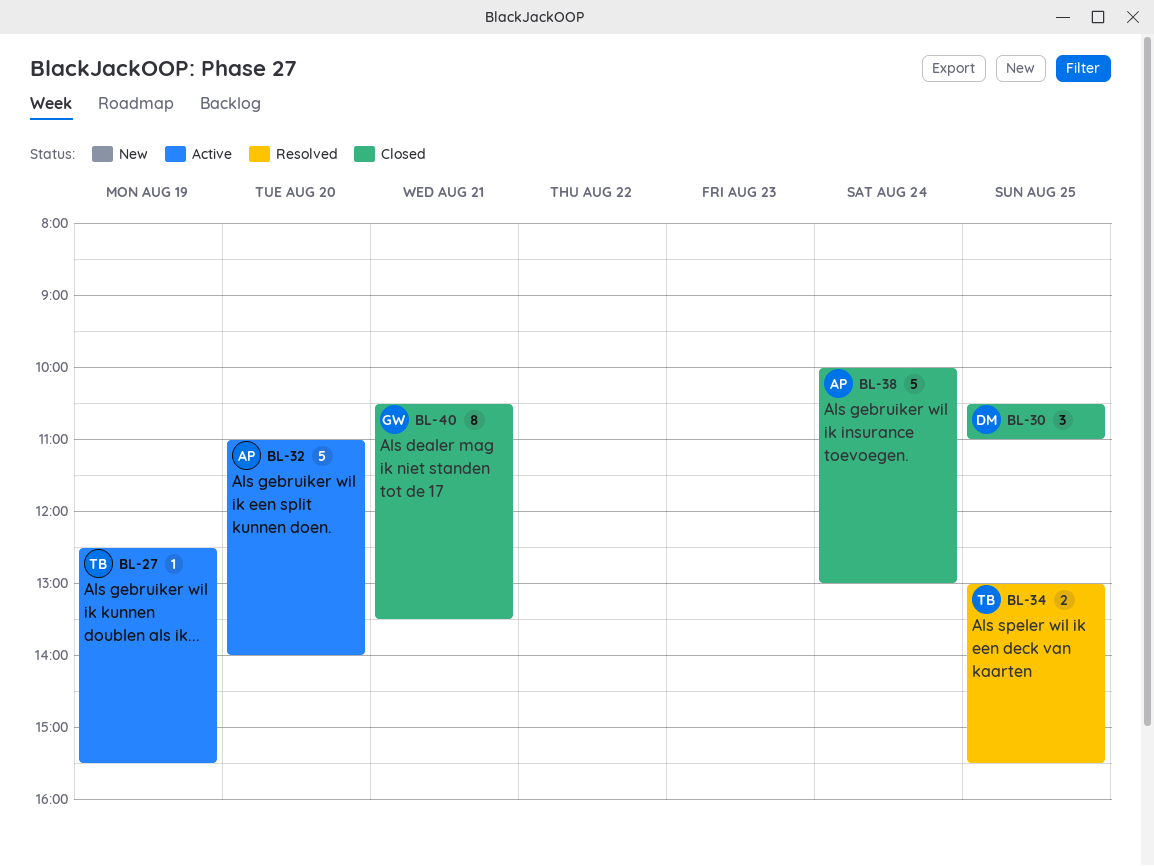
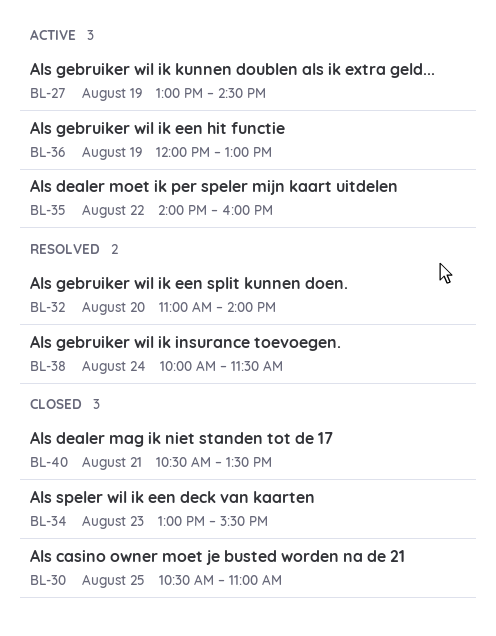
BL-27, begins: 12:30 -> 13:00
BL-27, ends: 15:30 -> 14:30
BL-32, status: Active -> Resolved
BL-34, status: Resolved -> Closed
BL-34, day: Aug 25 -> Aug 23
BL-35: none -> present
BL-36: none -> present
BL-38, status: Closed -> Resolved
BL-38, ends: 13:00 -> 11:30

